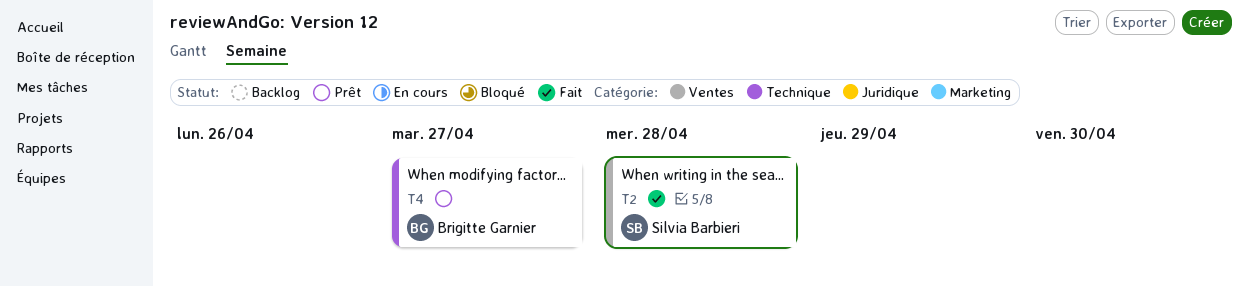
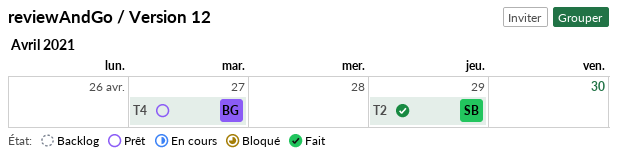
T2, due: Apr 28 -> Apr 29

